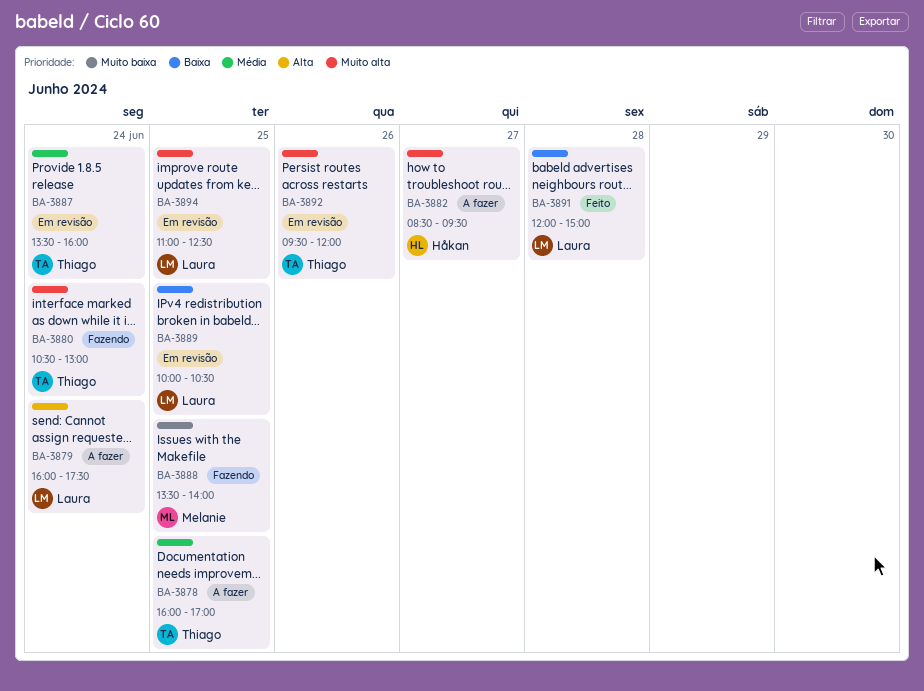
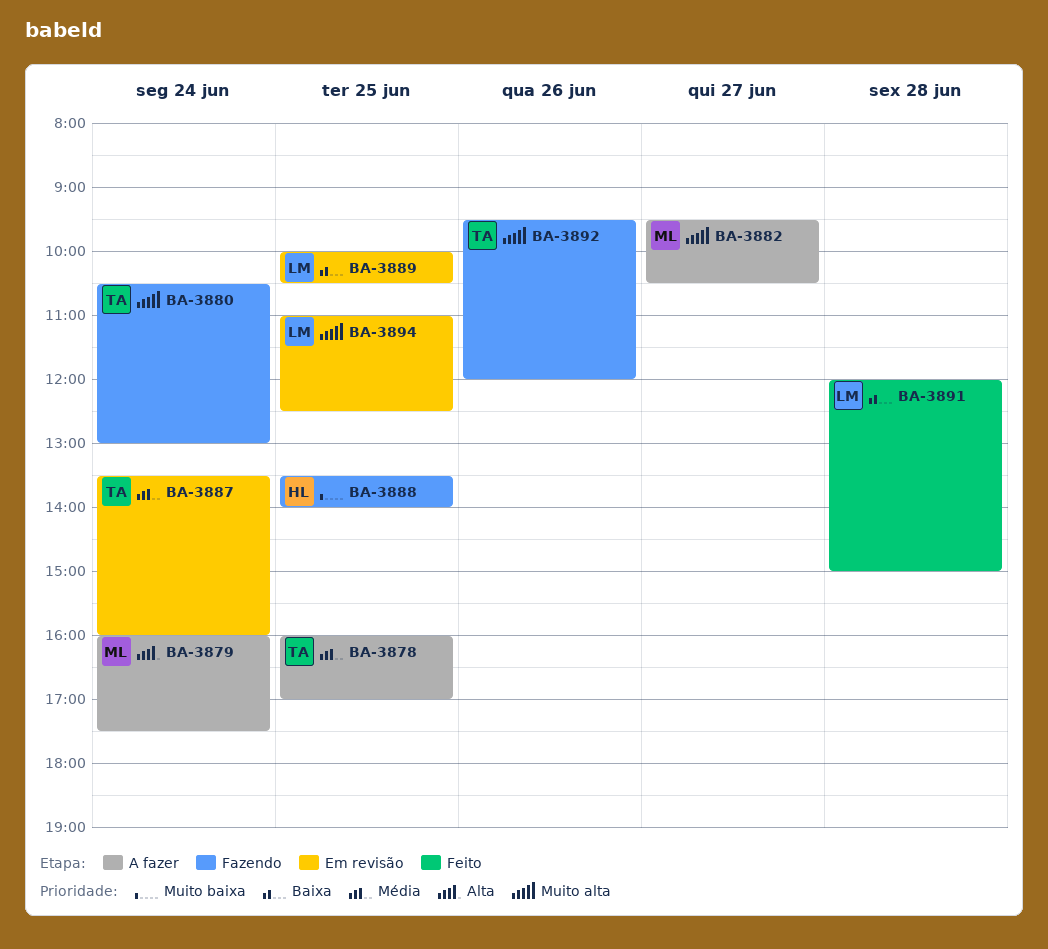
BA-3879, owner: Laura -> Melanie
BA-3882, owner: Håkan -> Melanie
BA-3882, begins: 08:30 -> 09:30
BA-3882, ends: 09:30 -> 10:30
BA-3888, owner: Melanie -> Håkan
BA-3892, status: Em revisão -> Fazendo

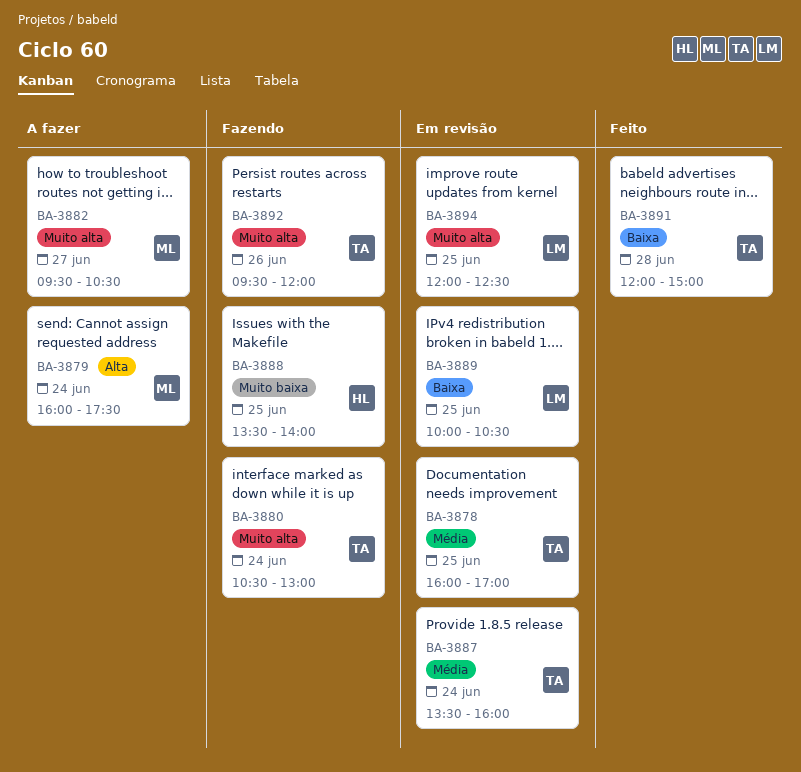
BA-3878, status: A fazer -> Em revisão
BA-3891, owner: LM -> TA
BA-3894, begins: 11:00 -> 12:00

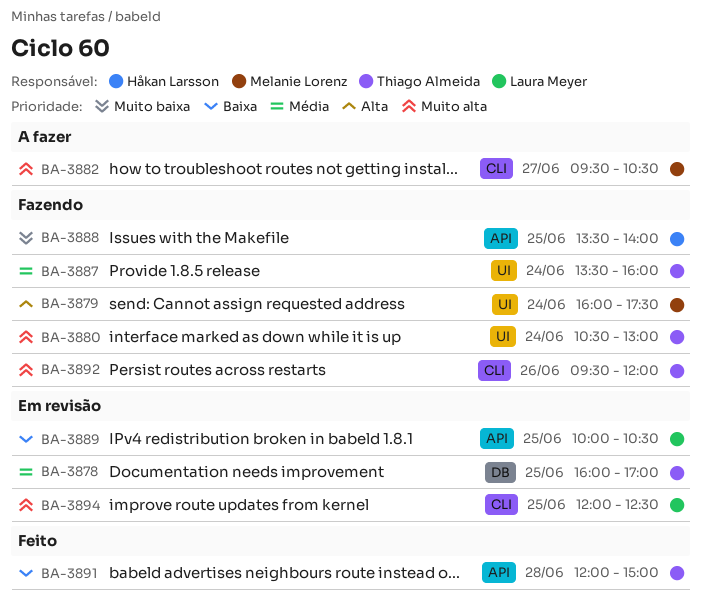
BA-3879, status: A fazer -> Fazendo
BA-3887, status: Em revisão -> Fazendo

